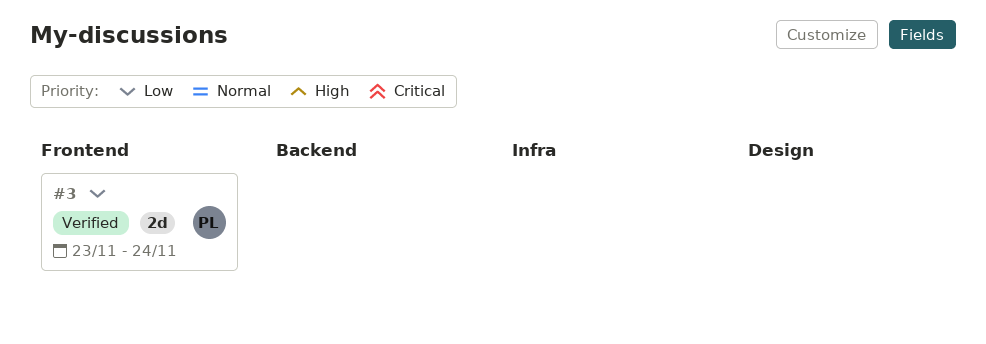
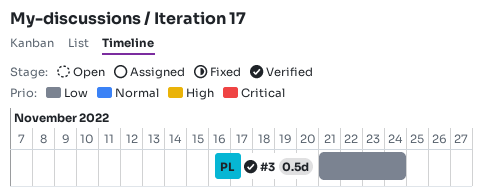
#3, estimate: 2d -> 0.5d
#3, start: Nov 23 -> Nov 21

